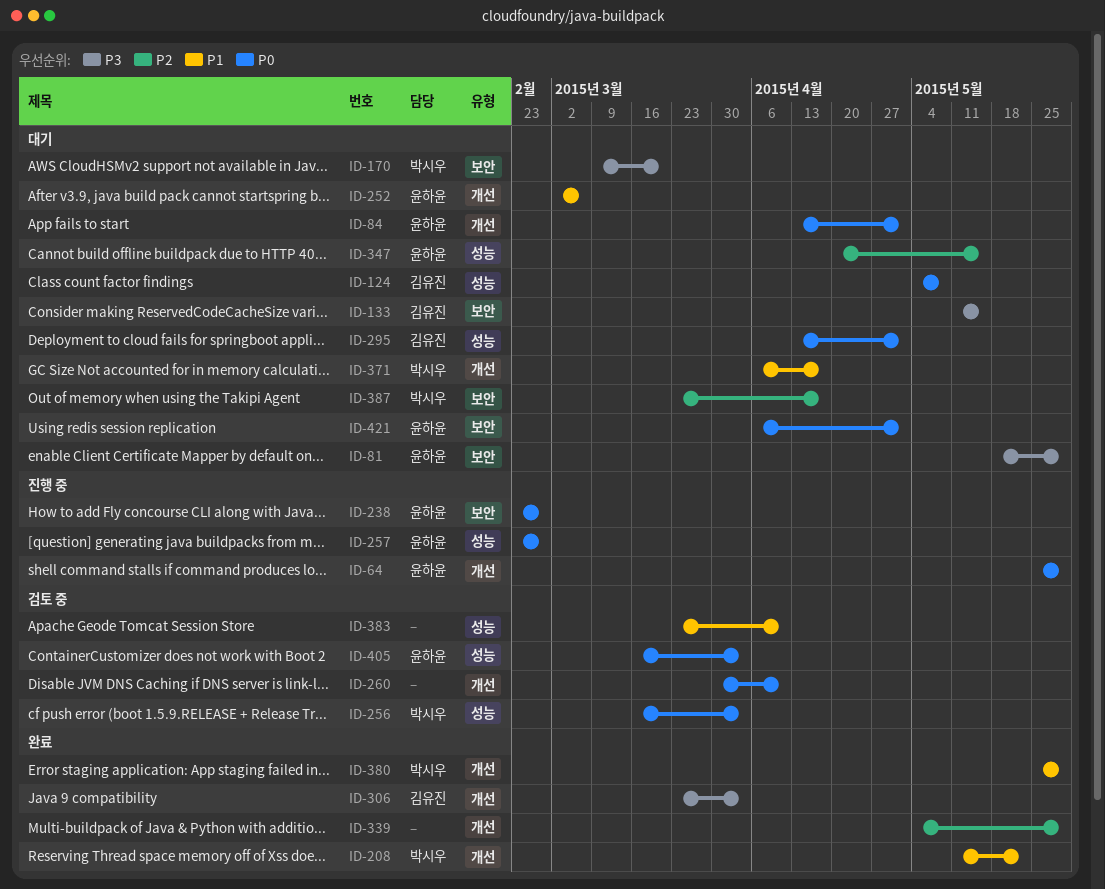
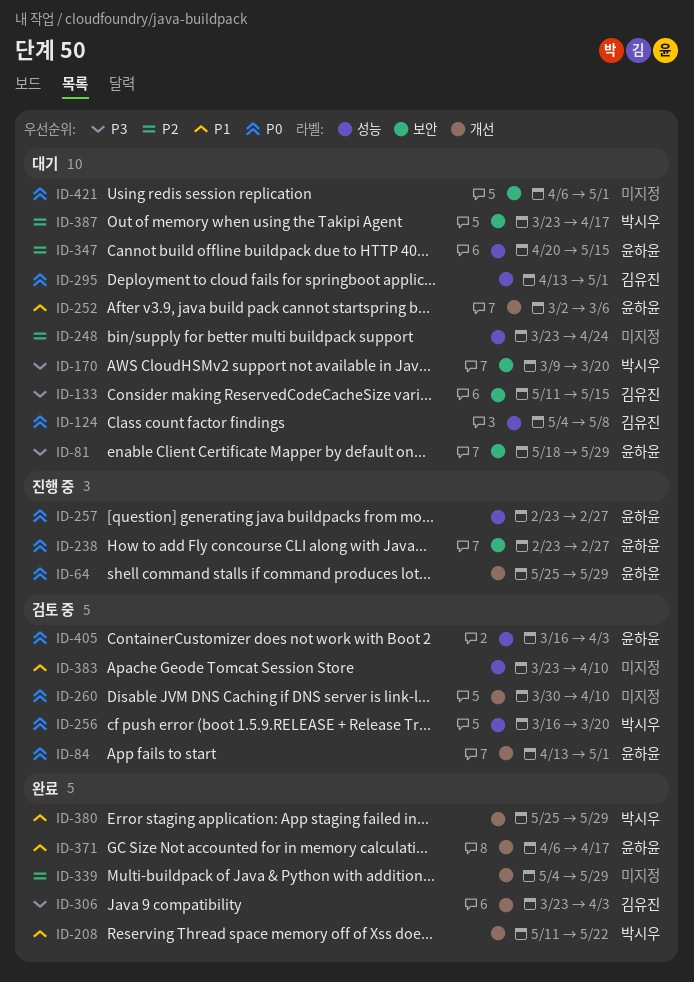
ID-84, status: 대기 -> 검토 중
ID-248: none -> present
ID-256, due: Apr 3 -> Mar 20
ID-371, status: 대기 -> 완료
ID-371, owner: 박시우 -> 윤하윤
ID-421, owner: 윤하윤 -> none

